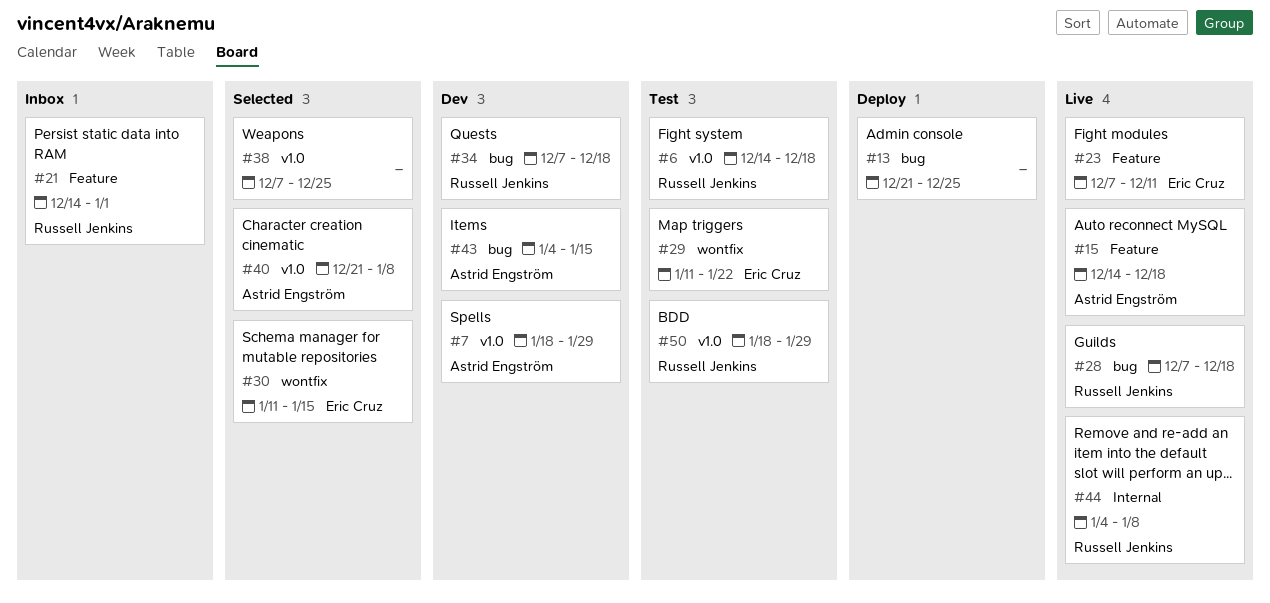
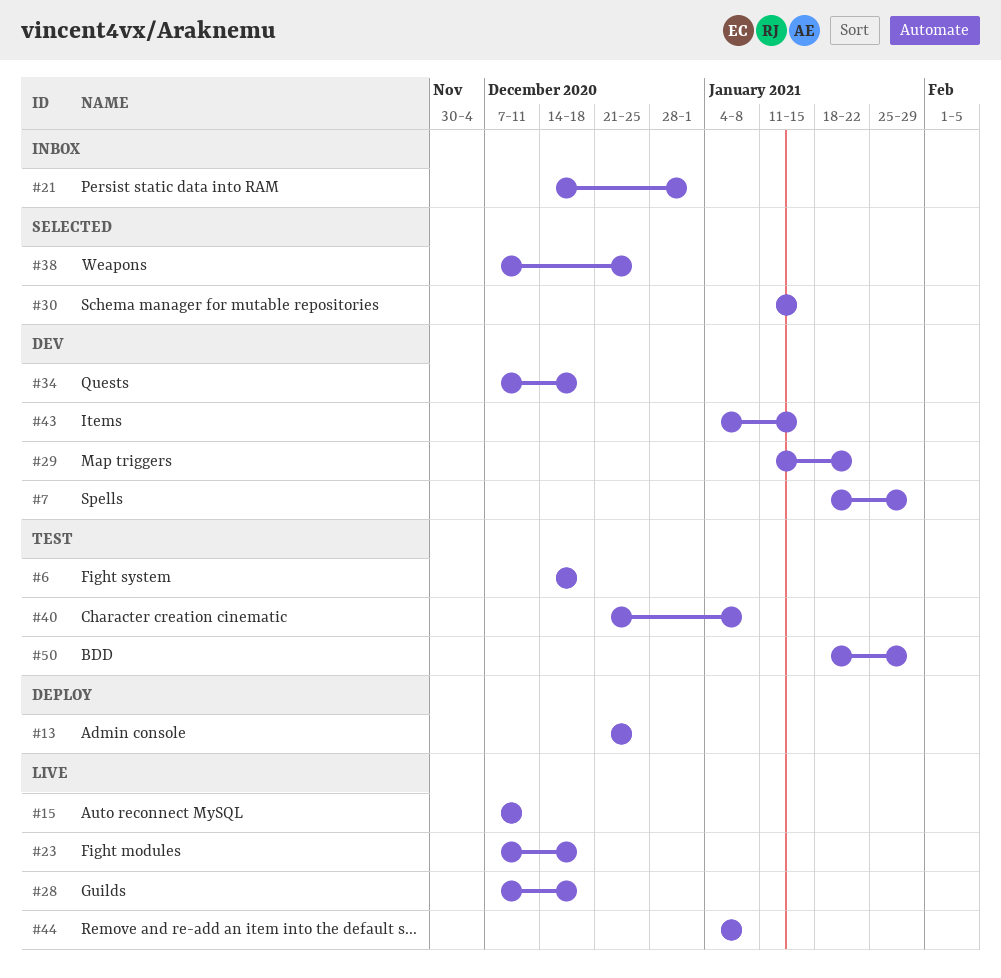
#15, start: Dec 14 -> Dec 7
#15, due: Dec 18 -> Dec 11
#23, due: Dec 11 -> Dec 18
#29, status: Test -> Dev
#40, status: Selected -> Test

